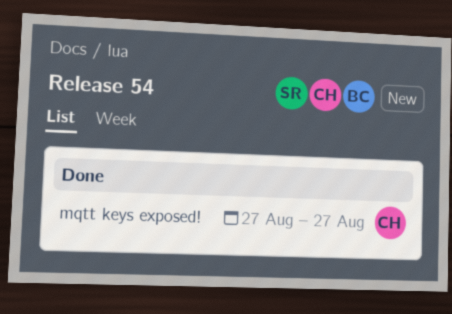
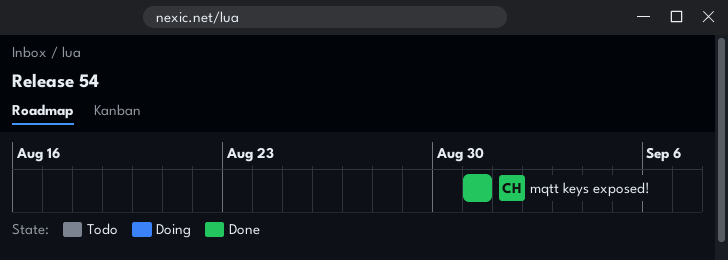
mqtt keys exposed!, start: Aug 27 -> Aug 31
mqtt keys exposed!, due: Aug 27 -> Aug 31

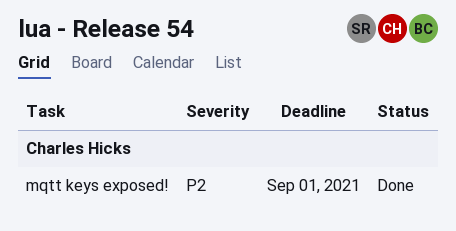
mqtt keys exposed!, due: Aug 31 -> Sep 1

